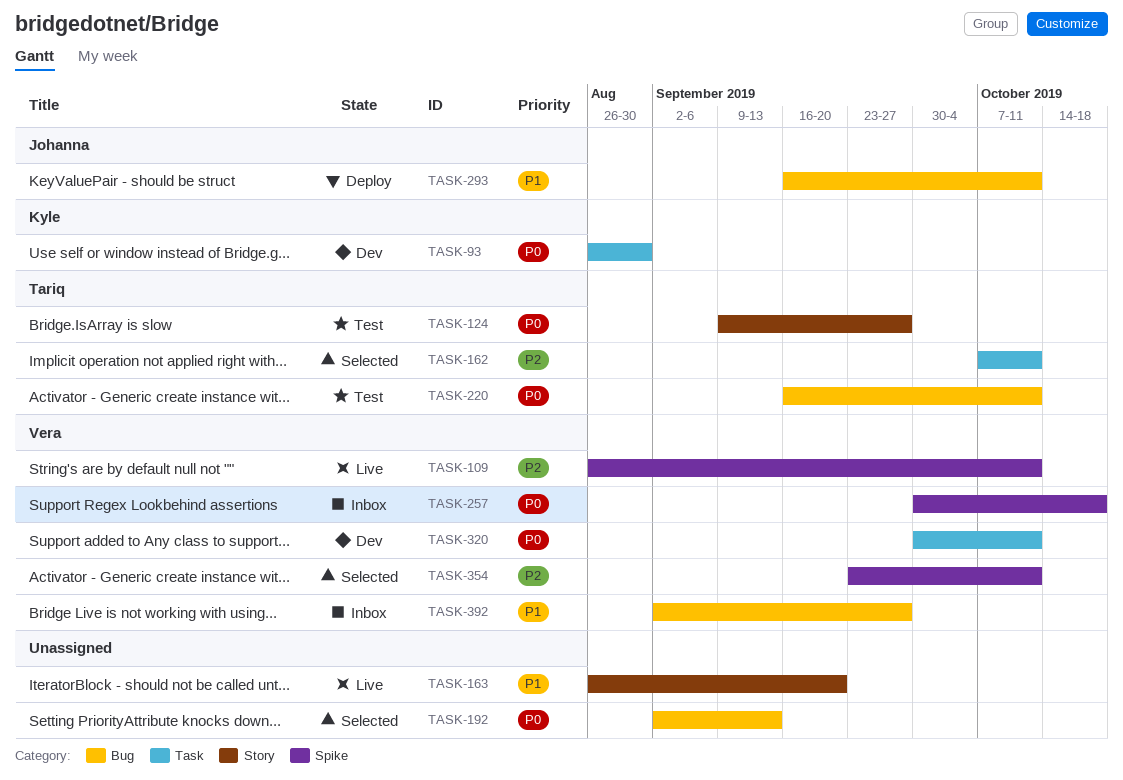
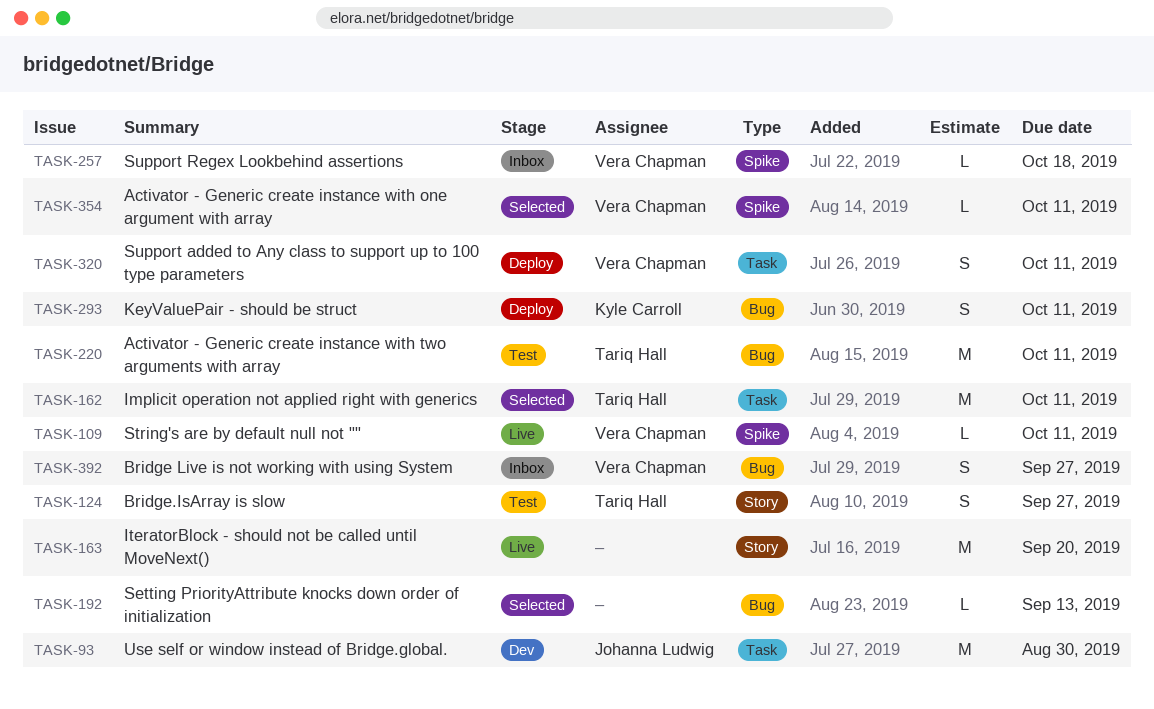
TASK-93, owner: Kyle Carroll -> Johanna Ludwig
TASK-293, owner: Johanna Ludwig -> Kyle Carroll
TASK-320, status: Dev -> Deploy

